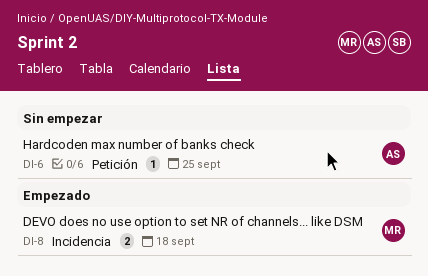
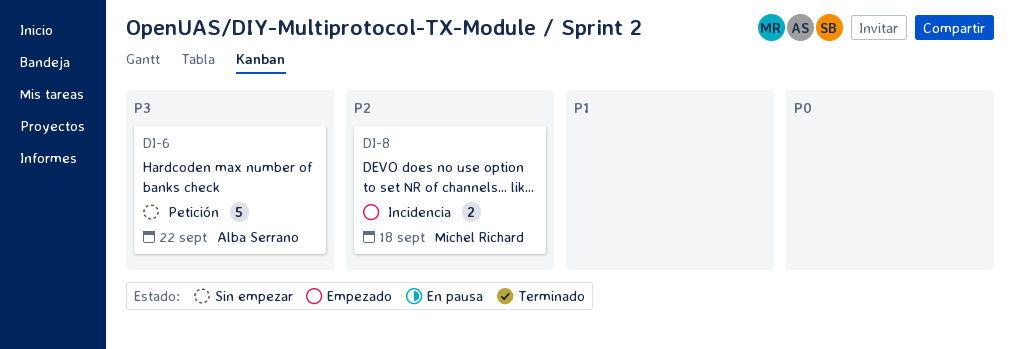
DI-6, estimate: 1 -> 5
DI-6, due: Sep 25 -> Sep 22

